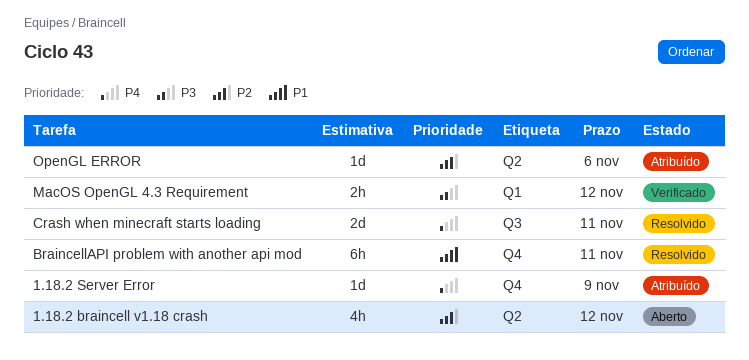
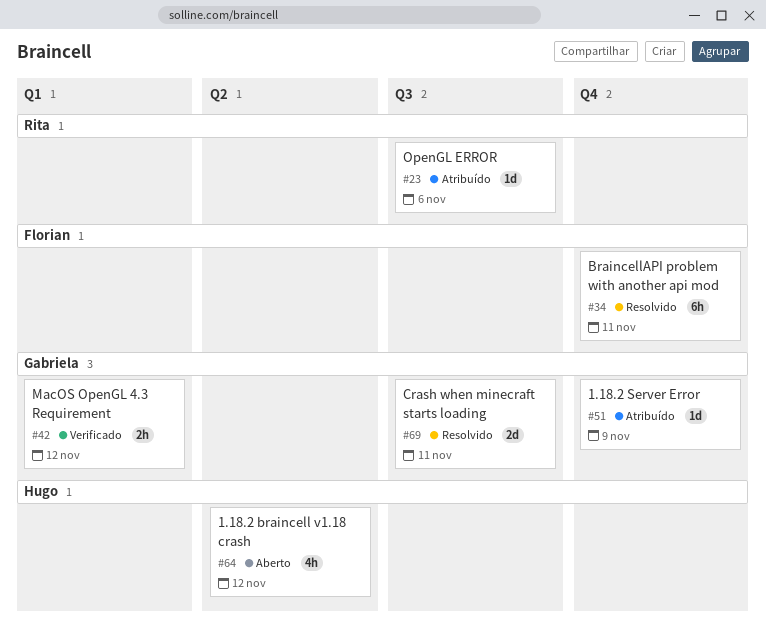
OpenGL ERROR, label: Q2 -> Q3

